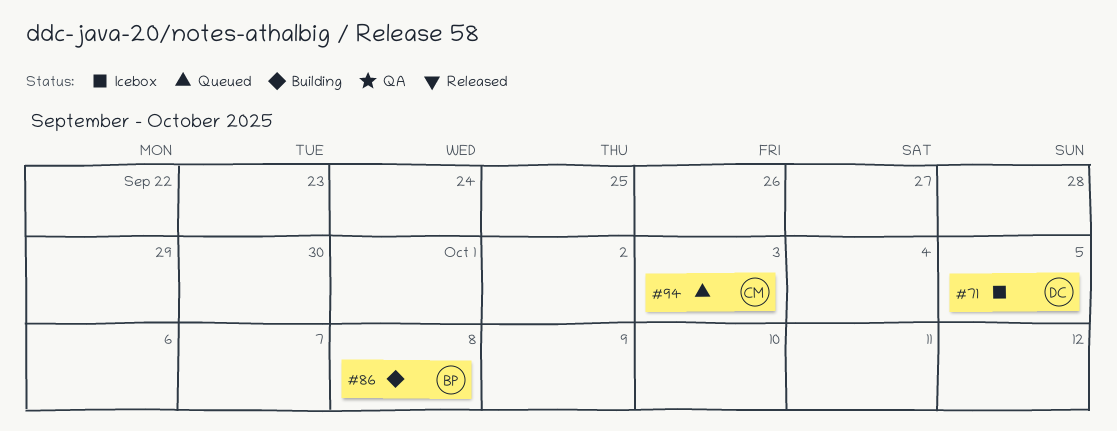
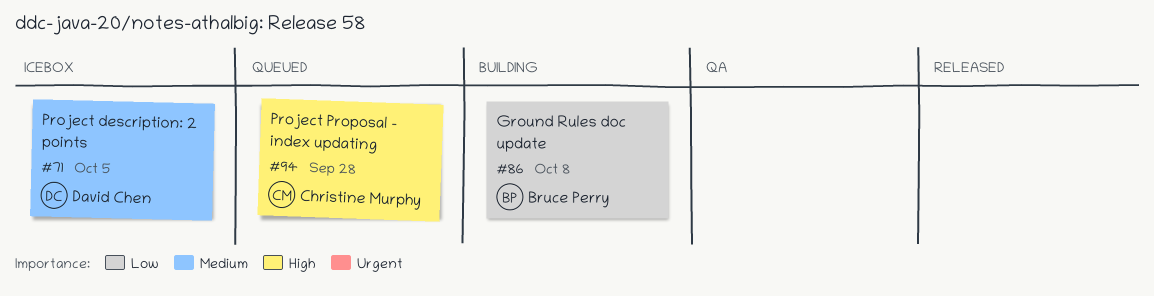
#94, due: Oct 3 -> Sep 28

